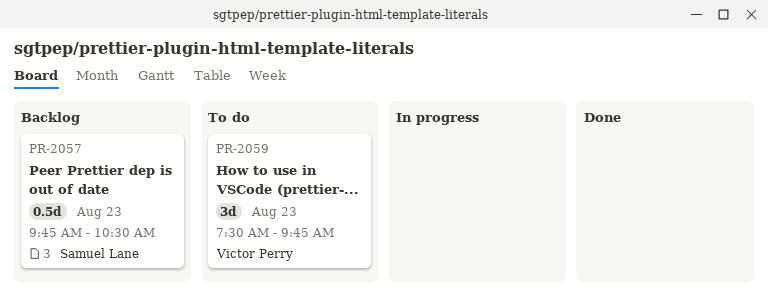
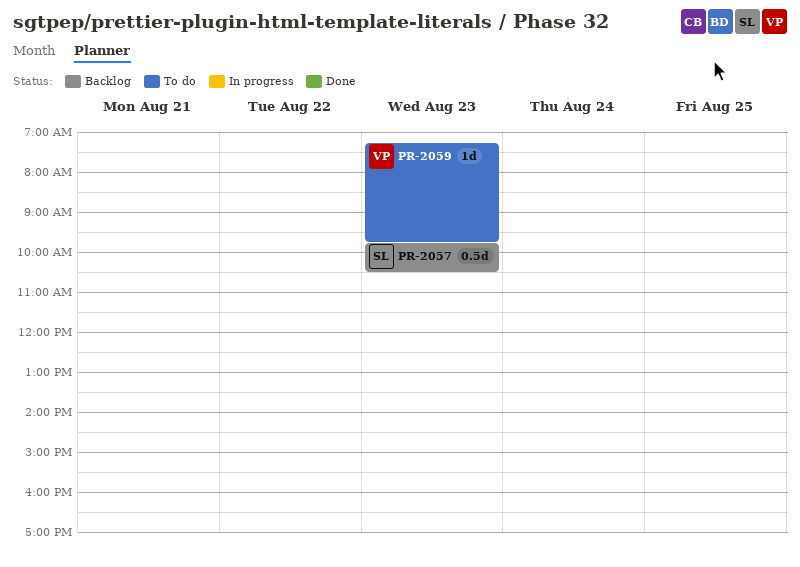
PR-2059, estimate: 3d -> 1d
PR-2059, begins: 07:30 -> 07:15

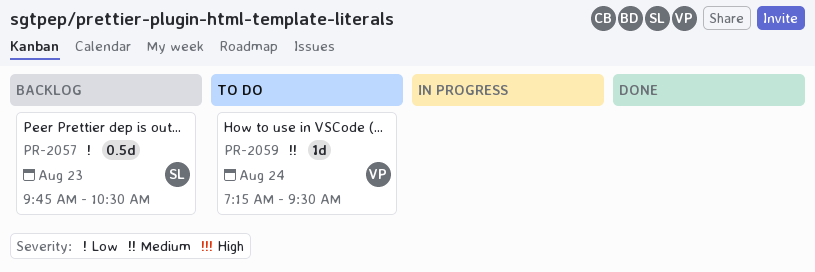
PR-2059, day: Aug 23 -> Aug 24
PR-2059, ends: 09:45 -> 09:30

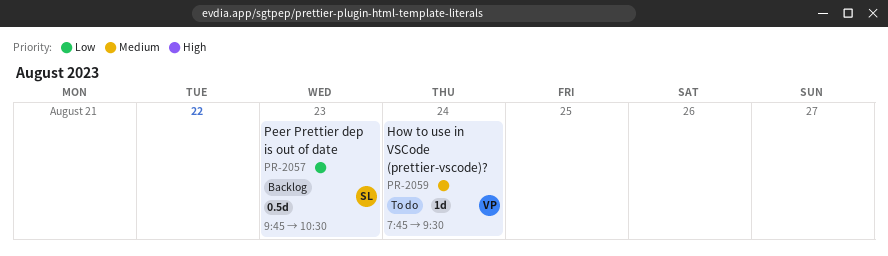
PR-2059, begins: 07:15 -> 07:45

